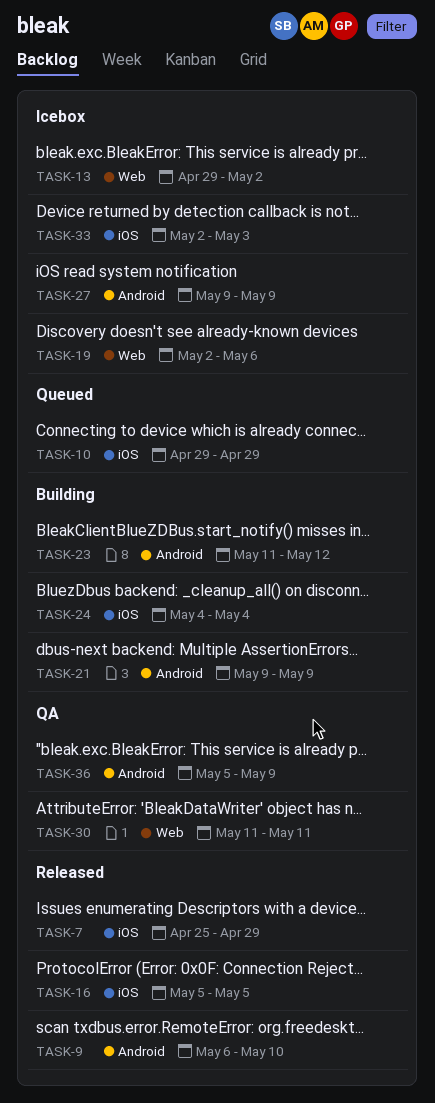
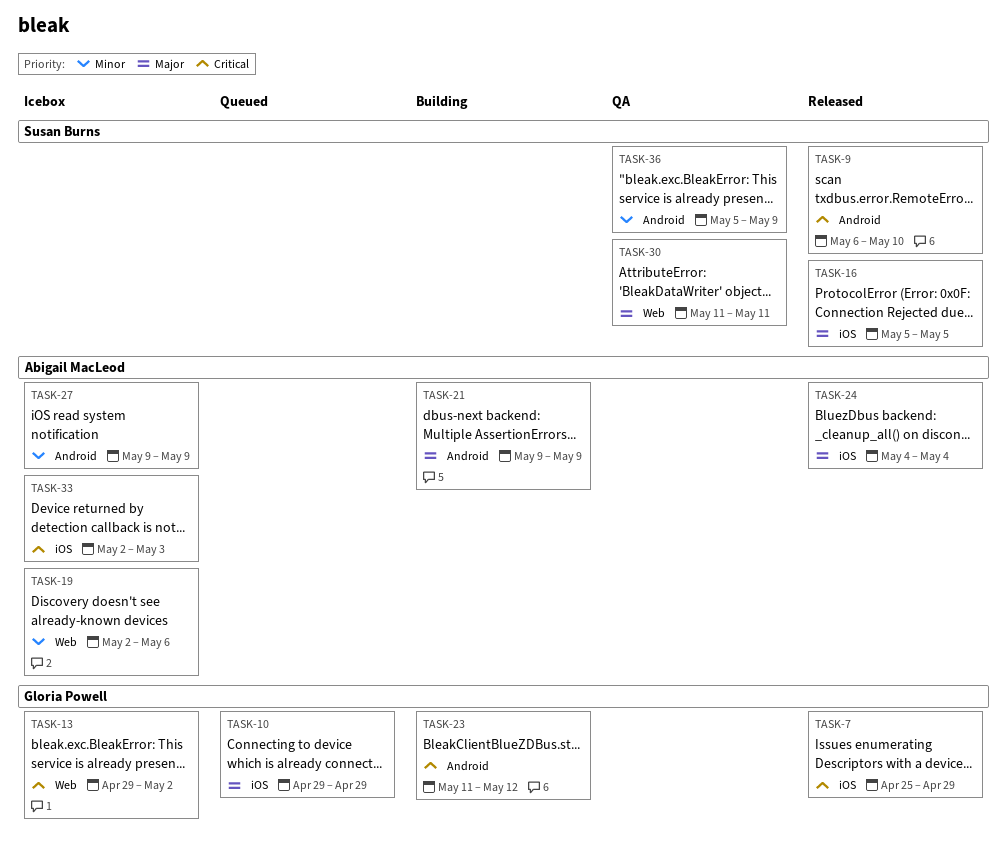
TASK-24, status: Building -> Released

